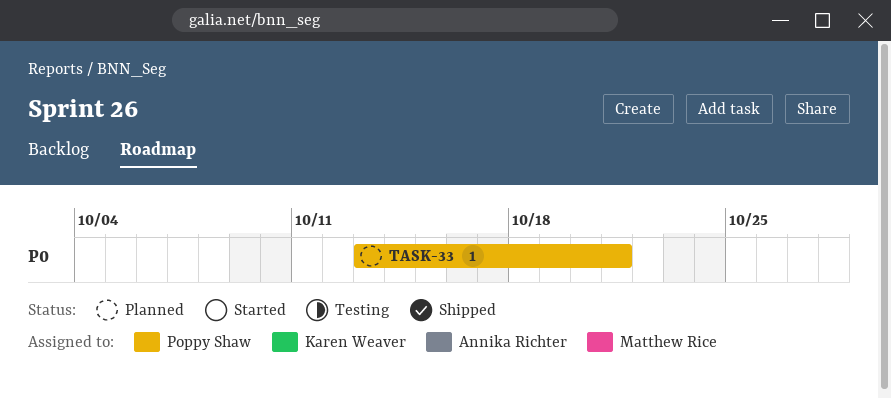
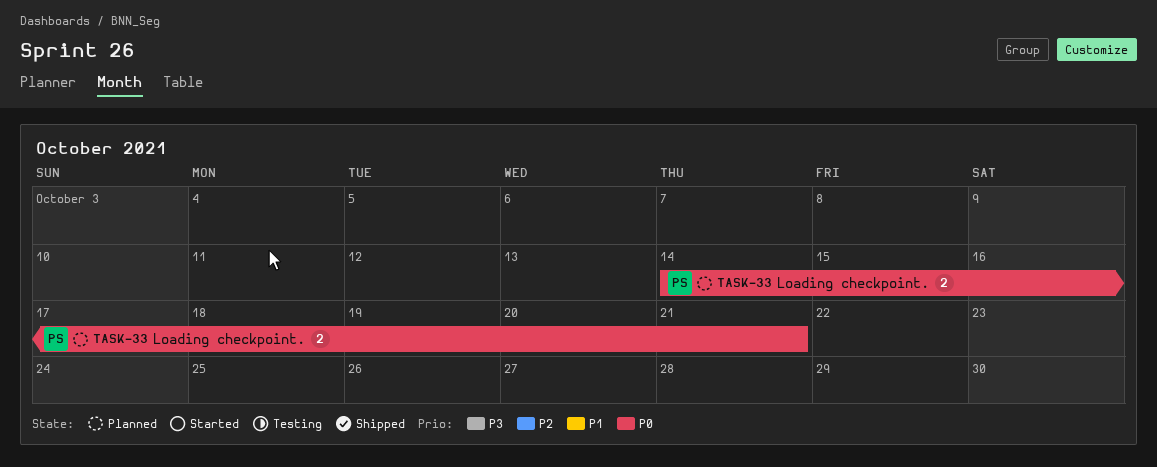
TASK-33, estimate: 1 -> 2
TASK-33, start: Oct 13 -> Oct 14

